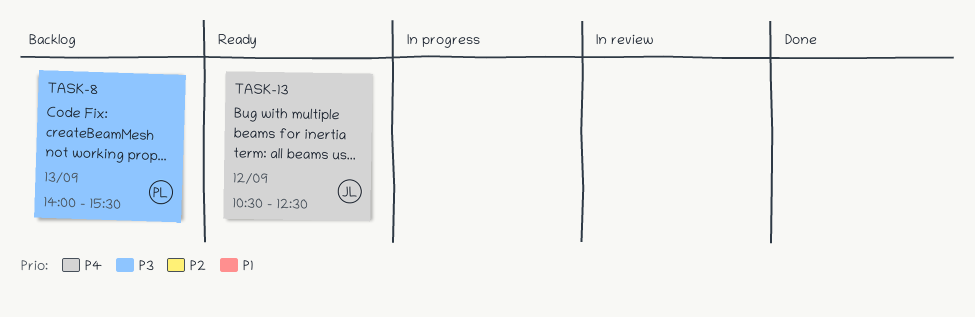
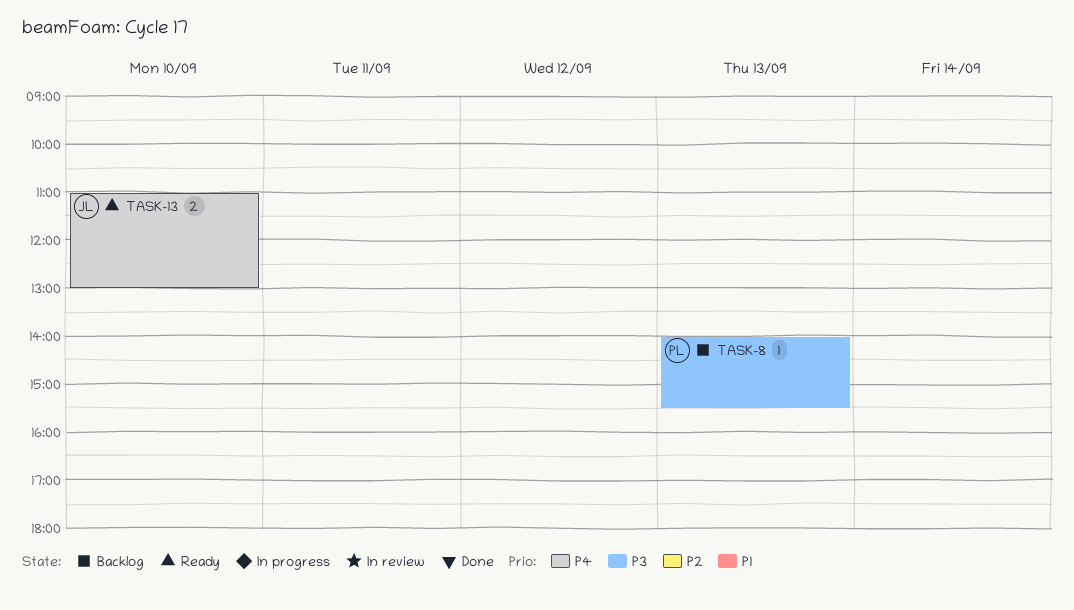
TASK-13, day: Sep 12 -> Sep 10
TASK-13, begins: 10:30 -> 11:00
TASK-13, ends: 12:30 -> 13:00

